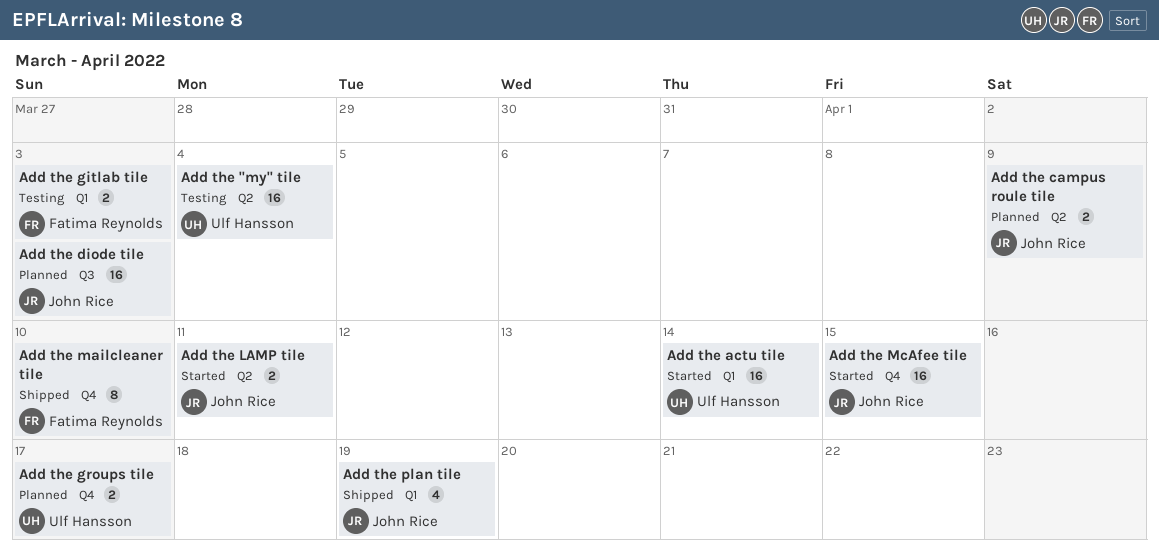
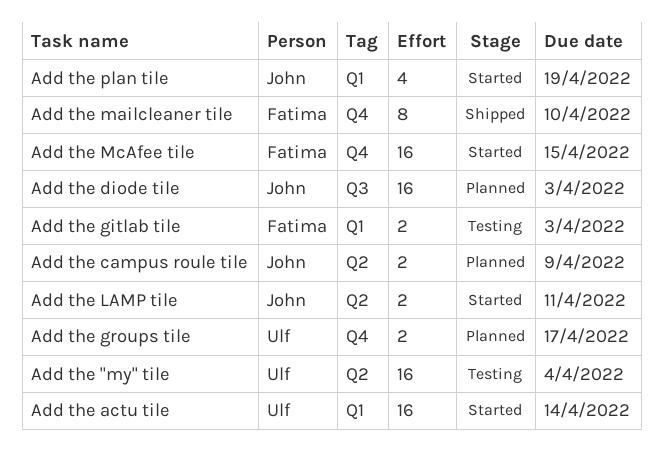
Add the McAfee tile, owner: John Rice -> Fatima Reynolds
Add the plan tile, status: Shipped -> Started

